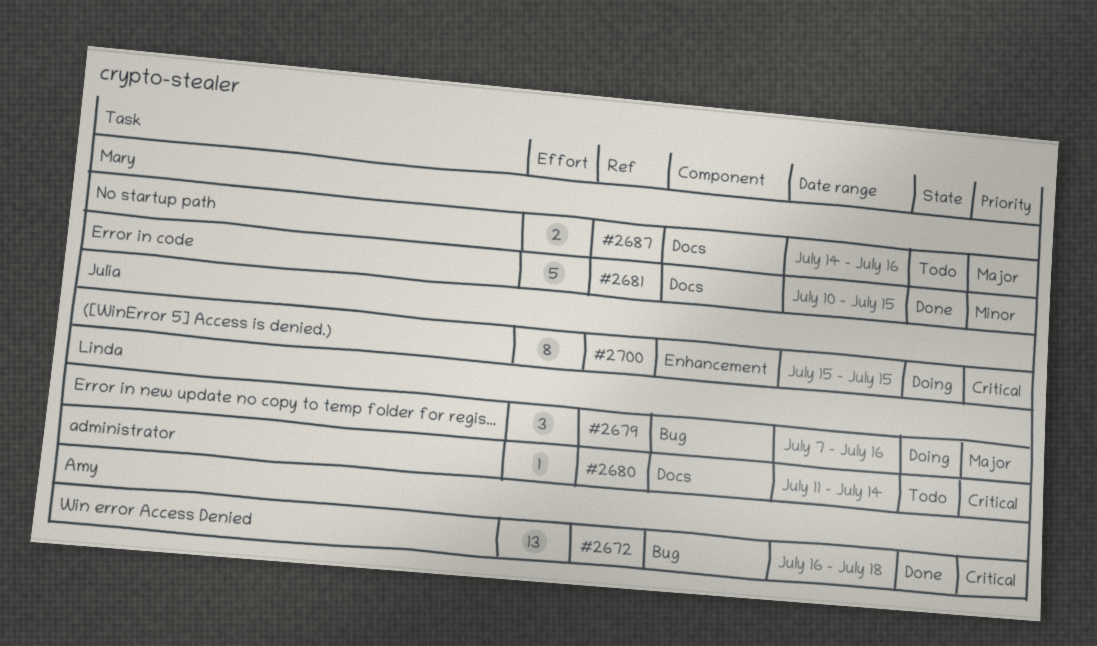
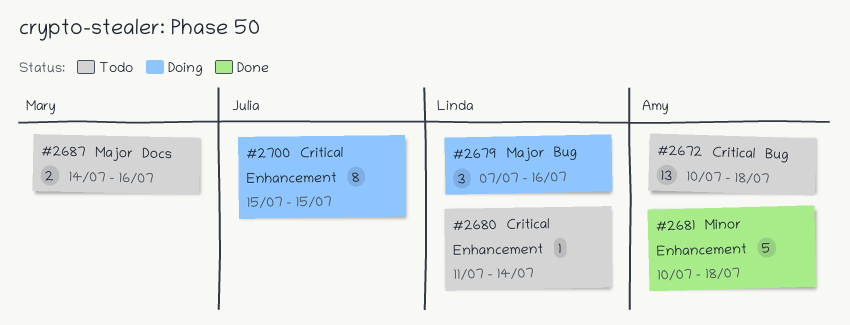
#2672, status: Done -> Todo
#2672, start: Jul 16 -> Jul 10
#2680, label: Docs -> Enhancement
#2681, owner: Mary -> Amy
#2681, label: Docs -> Enhancement
#2681, due: Jul 15 -> Jul 18

